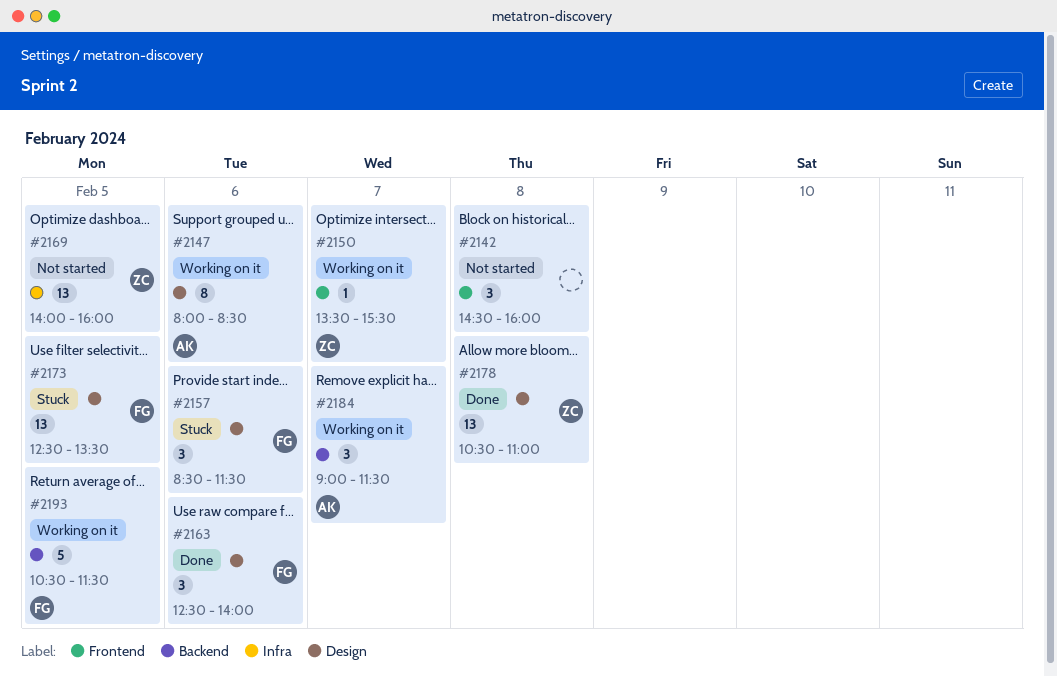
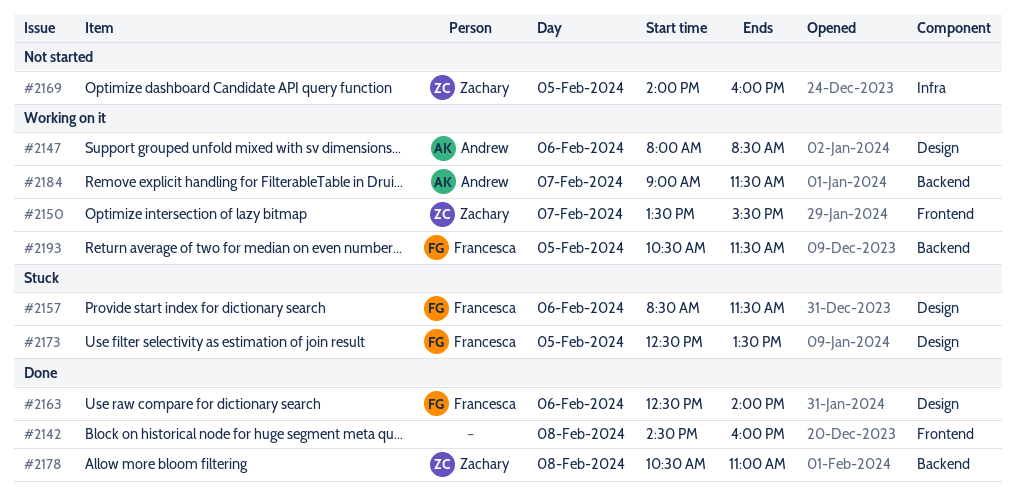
#2142, status: Not started -> Done
#2178, label: Design -> Backend

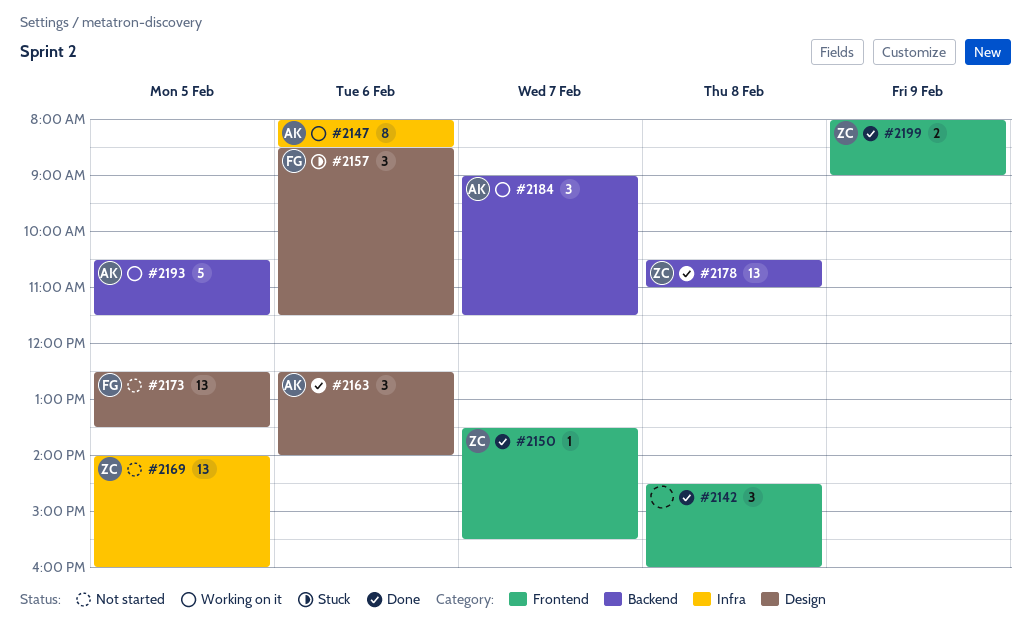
#2147, label: Design -> Infra
#2150, status: Working on it -> Done
#2163, owner: Francesca -> Andrew
#2173, status: Stuck -> Not started
#2193, owner: Francesca -> Andrew
#2199: none -> present

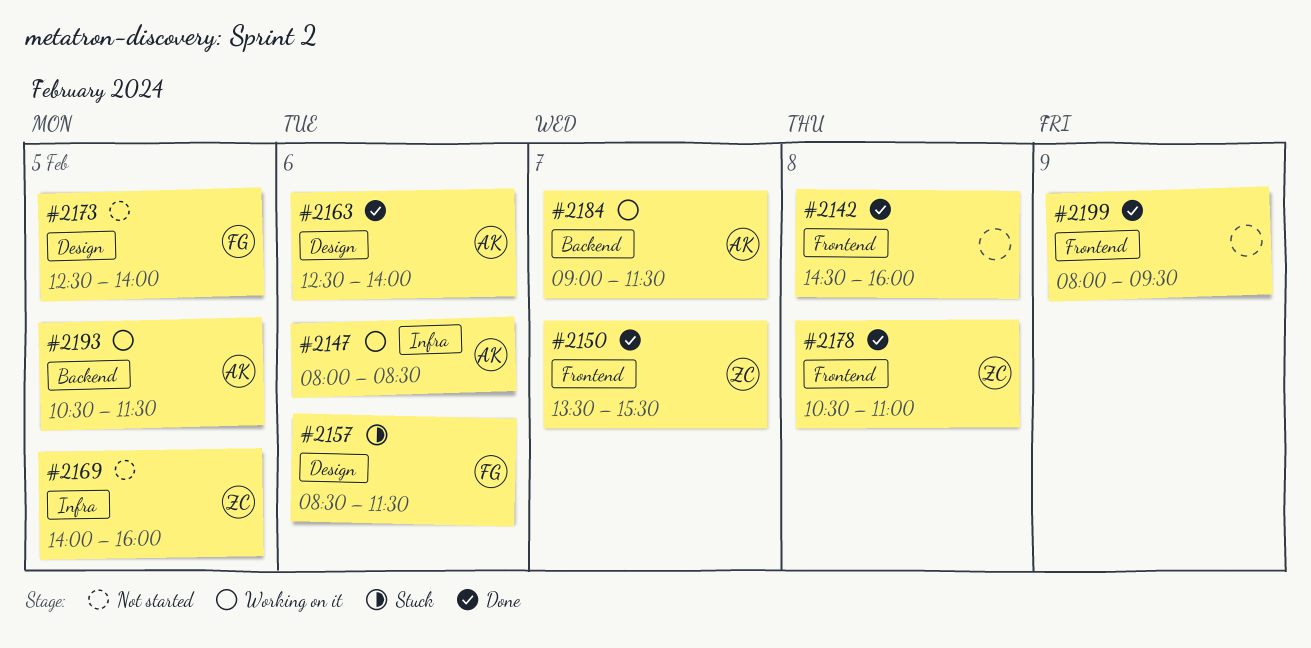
#2173, ends: 13:30 -> 14:00
#2178, label: Backend -> Frontend
#2199, owner: ZC -> none
#2199, ends: 09:00 -> 09:30

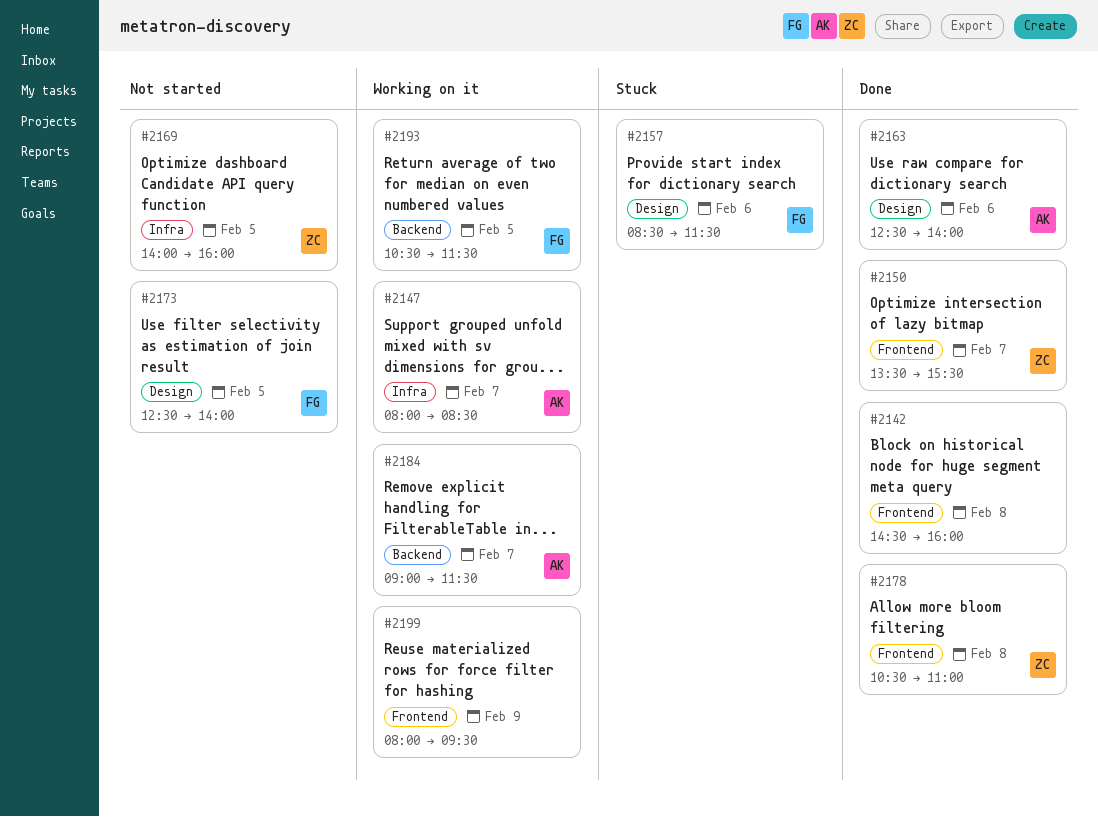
#2147, day: Feb 6 -> Feb 7
#2193, owner: AK -> FG
#2199, status: Done -> Working on it

